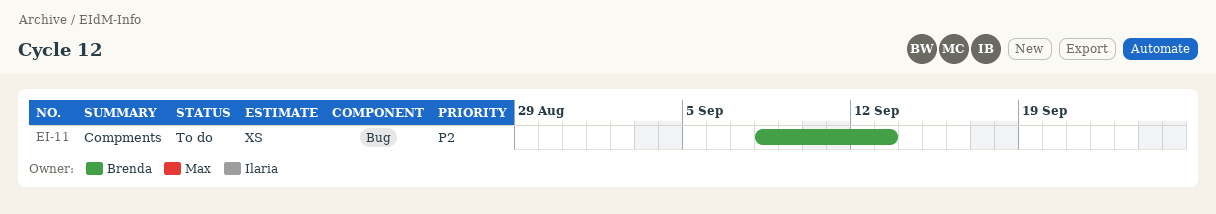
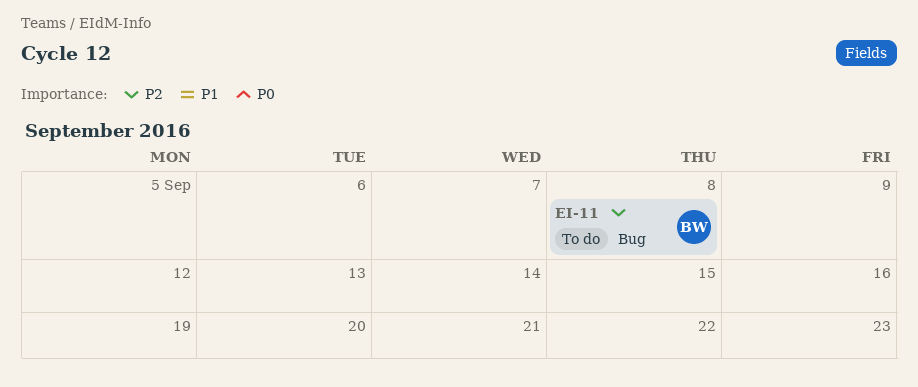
EI-11, due: Sep 13 -> Sep 8

